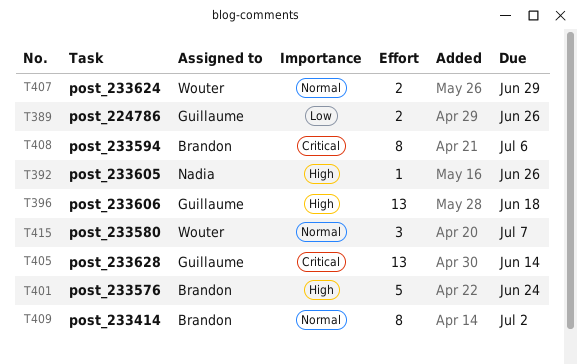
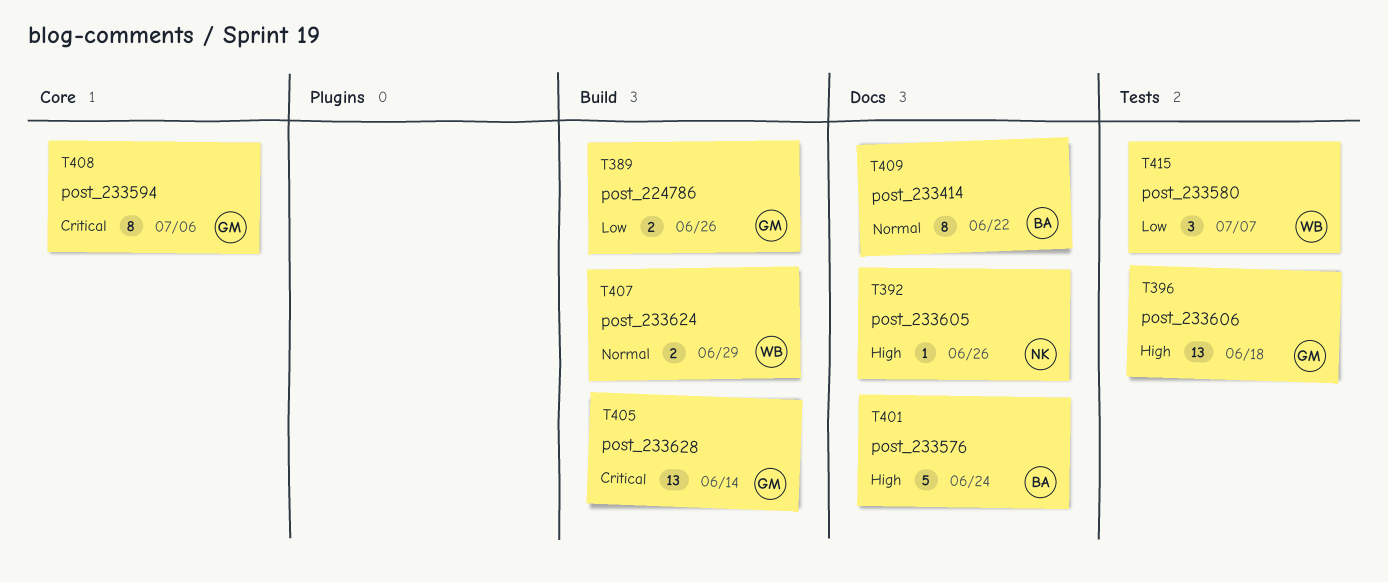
T408, owner: Brandon -> Guillaume
T409, due: Jul 2 -> Jun 22
T415, priority: Normal -> Low

